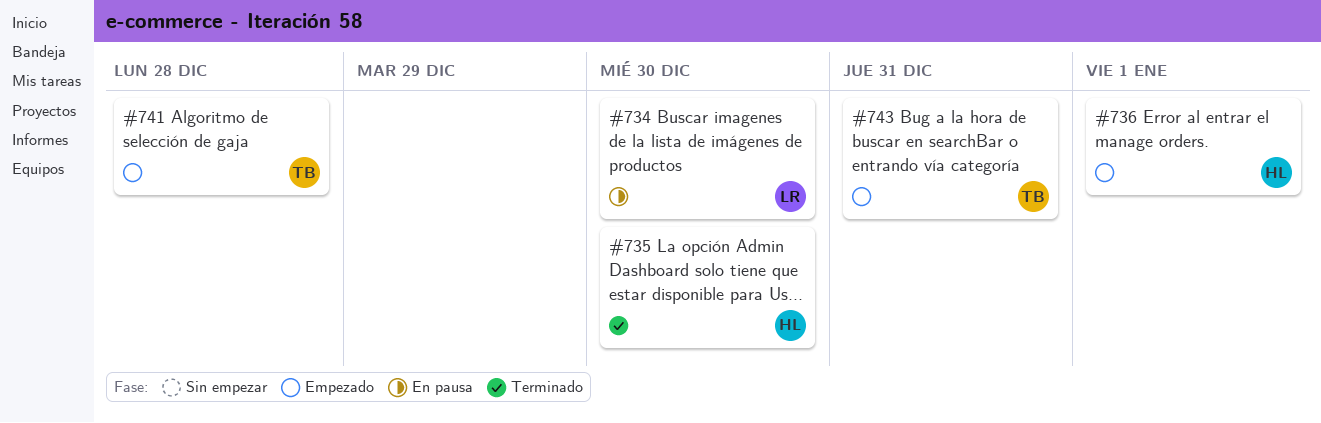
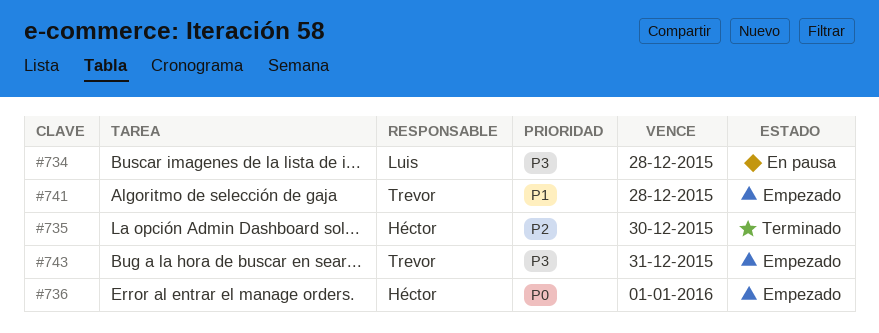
#734, due: Dec 30 -> Dec 28

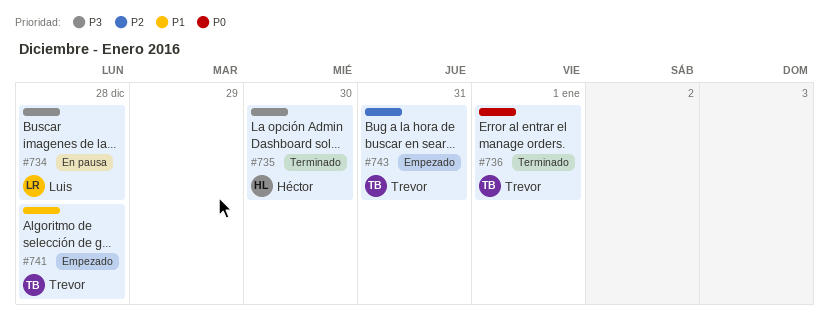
#735, priority: P2 -> P3
#736, status: Empezado -> Terminado
#736, owner: Héctor -> Trevor
#743, priority: P3 -> P2

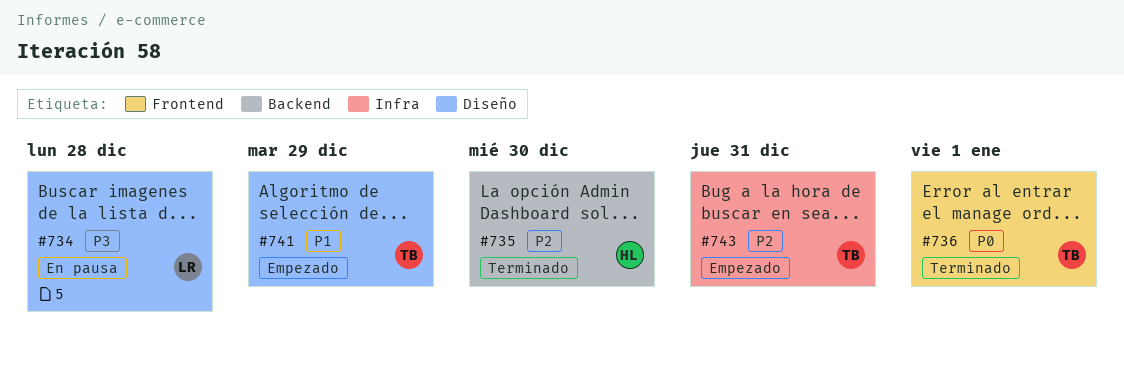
#735, priority: P3 -> P2
#741, due: Dec 28 -> Dec 29

